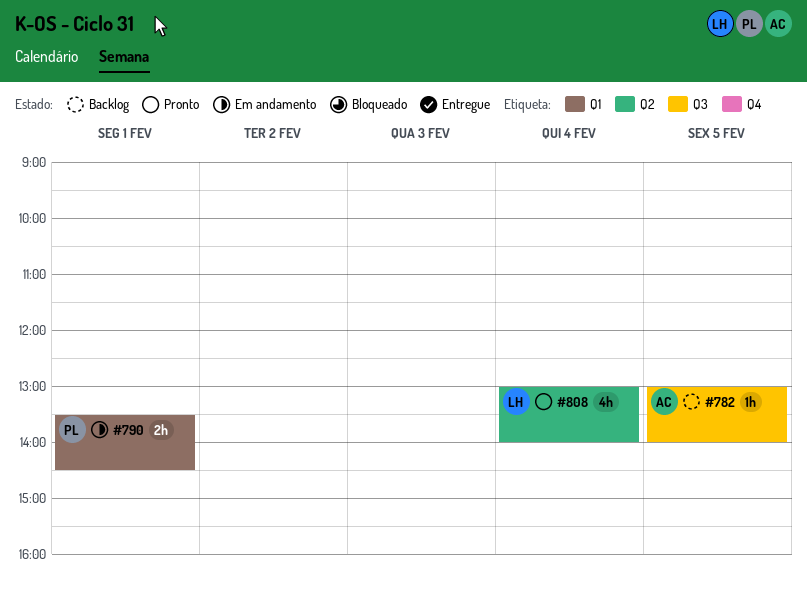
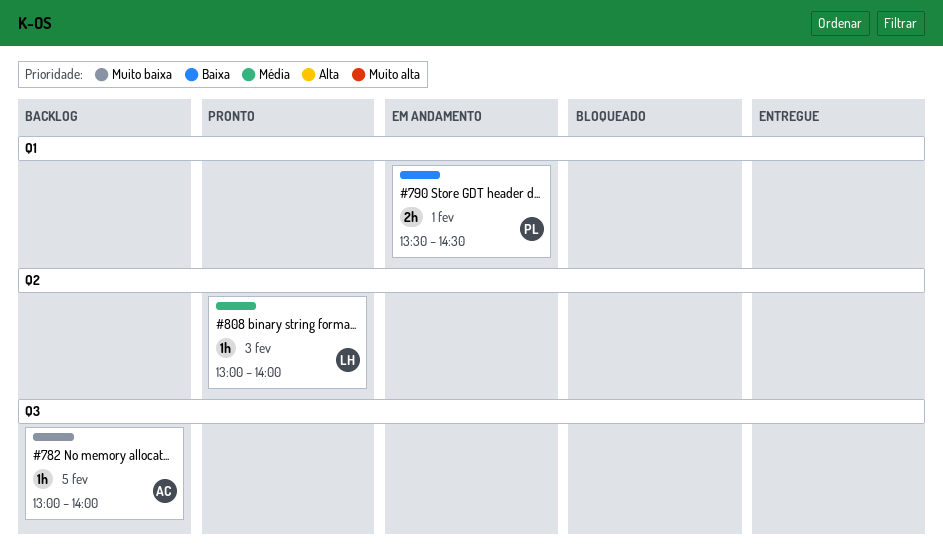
#808, estimate: 4h -> 1h
#808, day: Feb 4 -> Feb 3

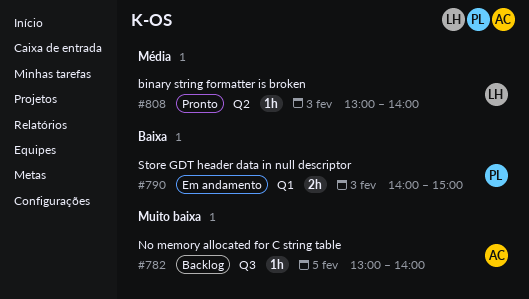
#790, day: Feb 1 -> Feb 3
#790, begins: 13:30 -> 14:00
#790, ends: 14:30 -> 15:00

